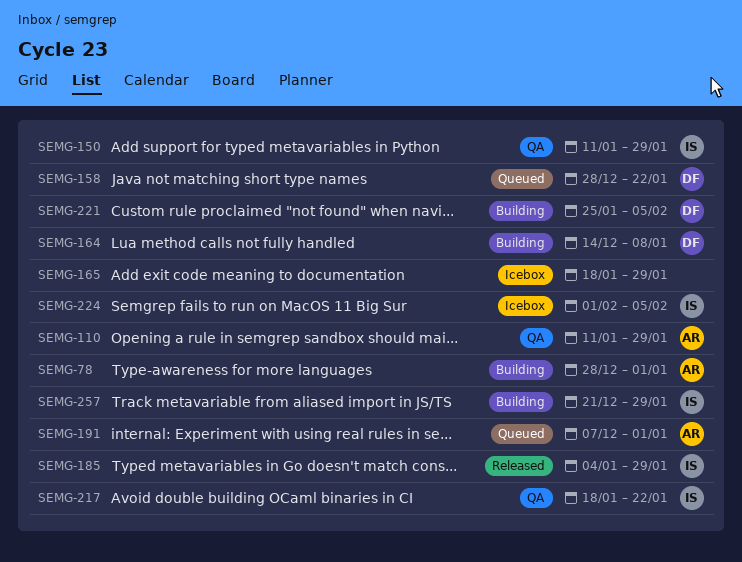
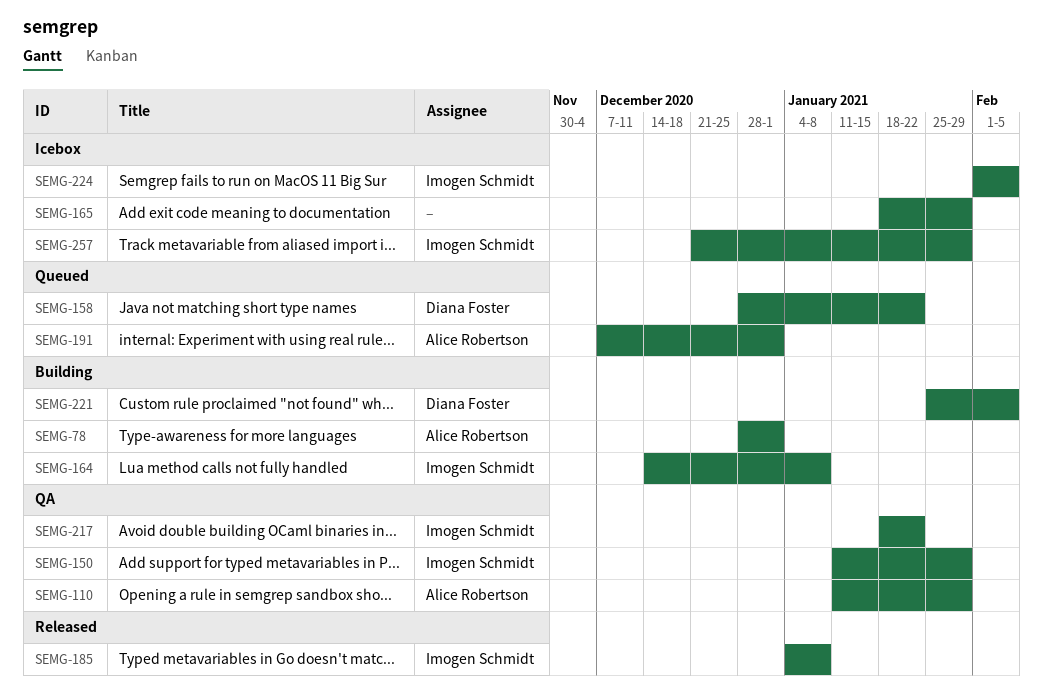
SEMG-164, owner: Diana Foster -> Imogen Schmidt
SEMG-185, due: Jan 29 -> Jan 8
SEMG-257, status: Building -> Icebox

